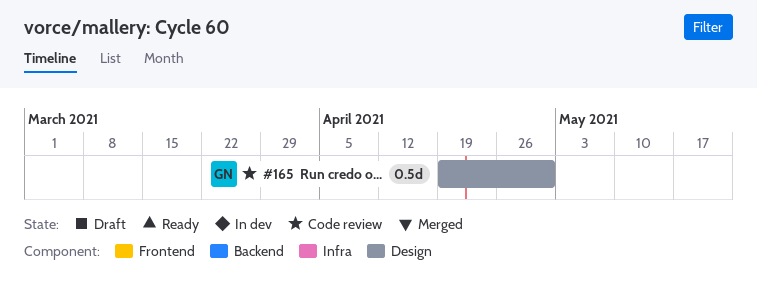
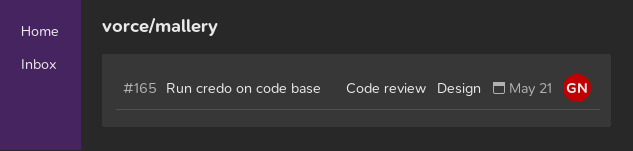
#165, due: Apr 30 -> May 21

